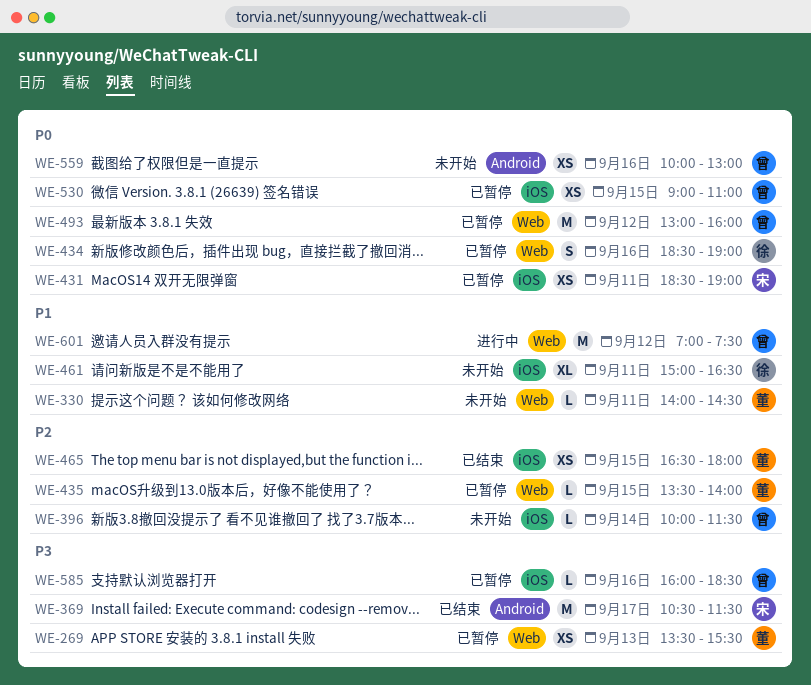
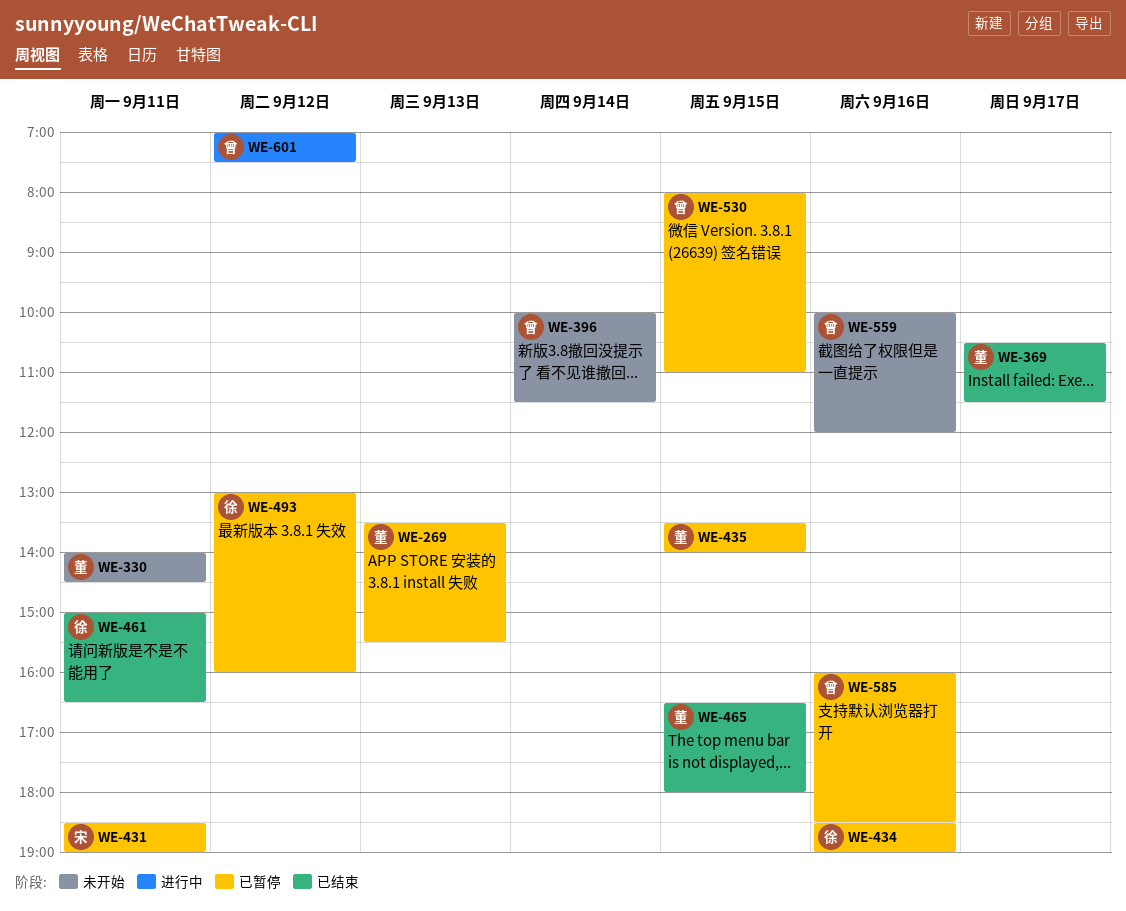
WE-369, owner: 宋 -> 董
WE-461, status: 未开始 -> 已结束
WE-493, owner: 曾 -> 徐
WE-530, begins: 09:00 -> 08:00
WE-559, ends: 13:00 -> 12:00

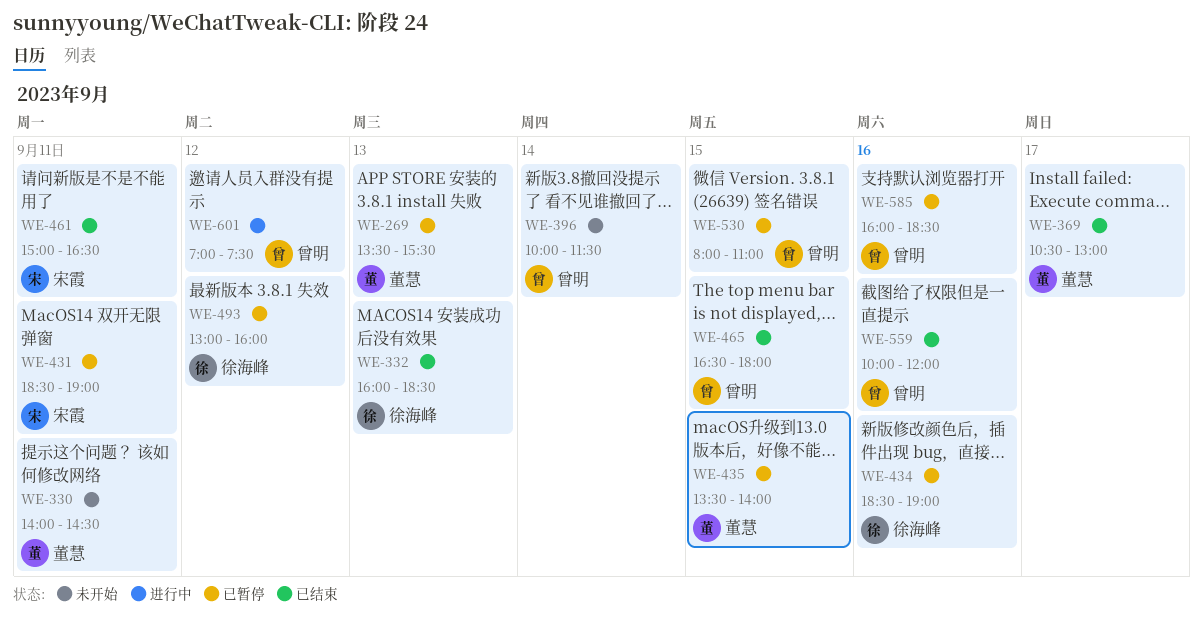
WE-332: none -> present
WE-369, ends: 11:30 -> 13:00
WE-461, owner: 徐海峰 -> 宋霞
WE-465, owner: 董慧 -> 曾明
WE-559, status: 未开始 -> 已结束

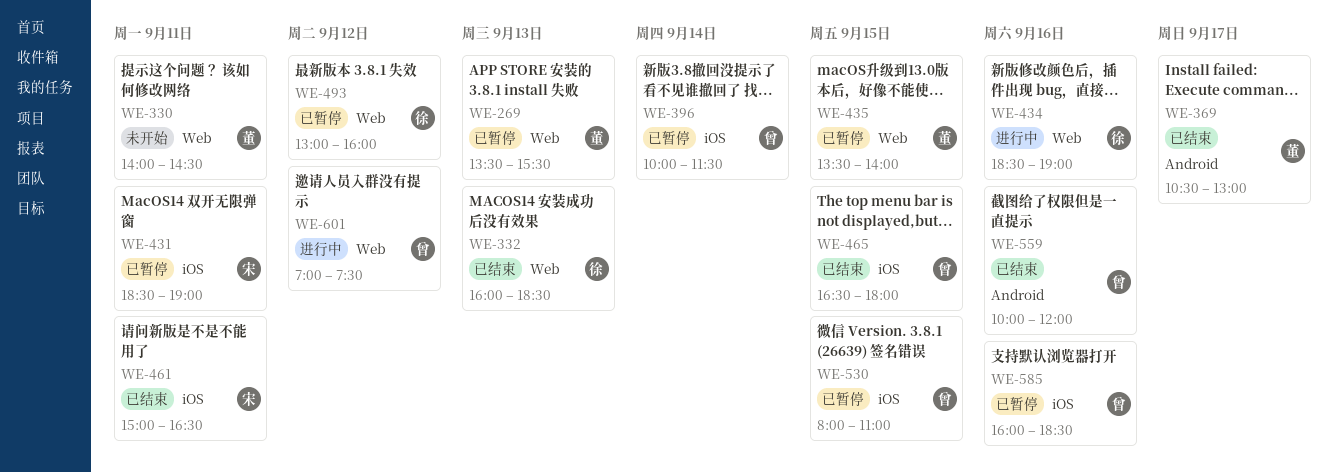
WE-396, status: 未开始 -> 已暂停
WE-434, status: 已暂停 -> 进行中

